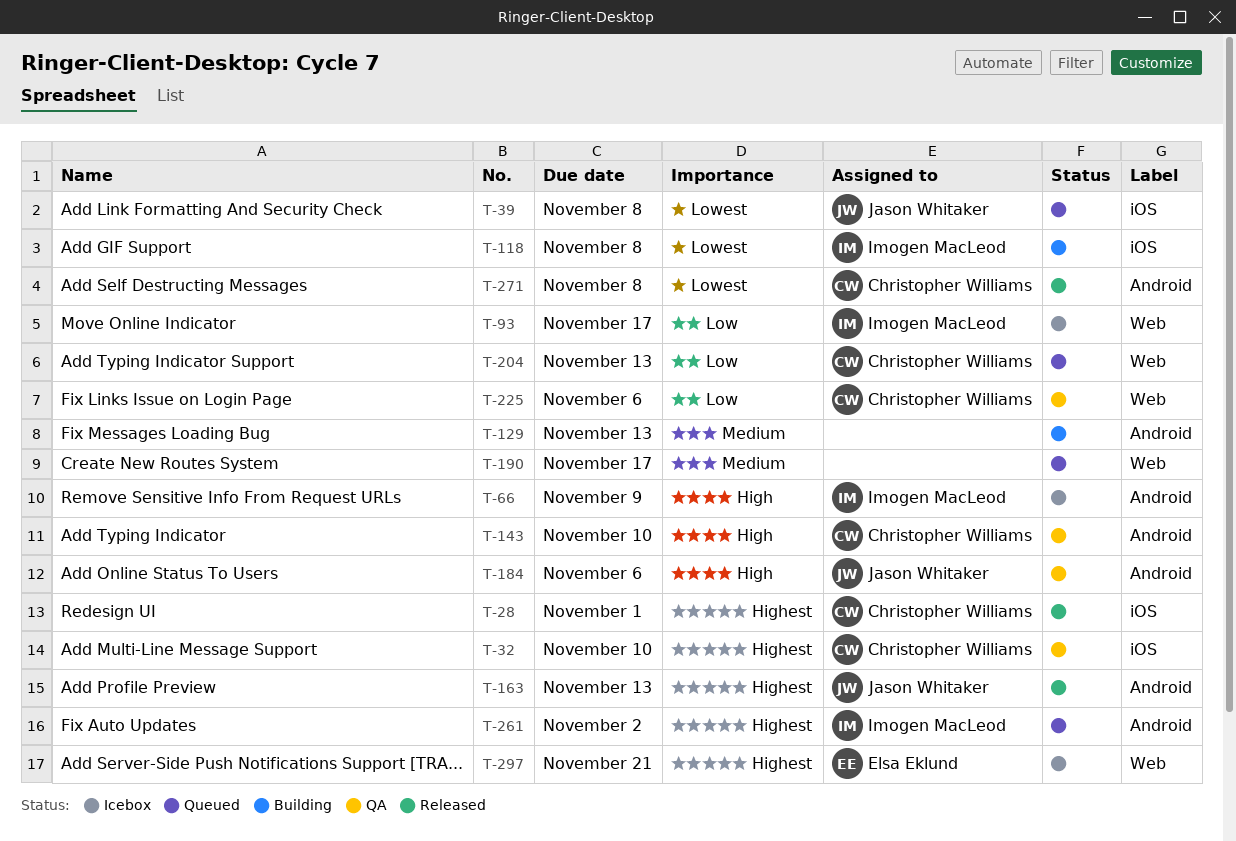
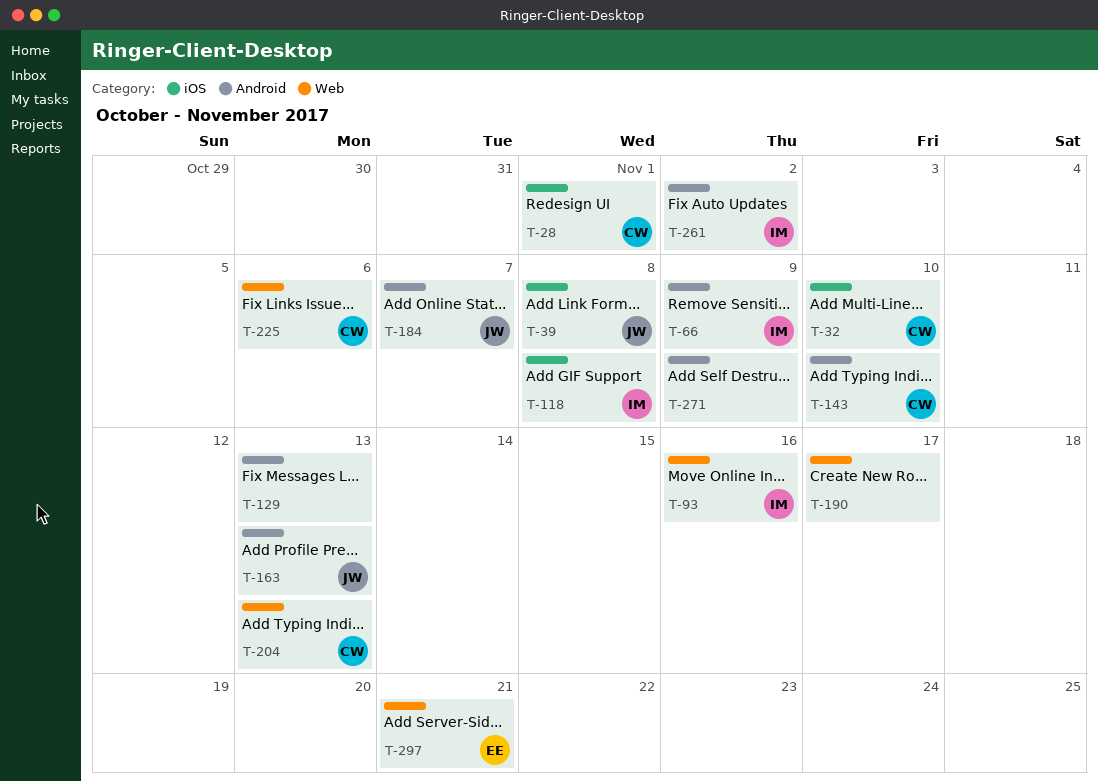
T-93, due: Nov 17 -> Nov 16
T-184, due: Nov 6 -> Nov 7
T-271, owner: Christopher Williams -> none
T-271, due: Nov 8 -> Nov 9

